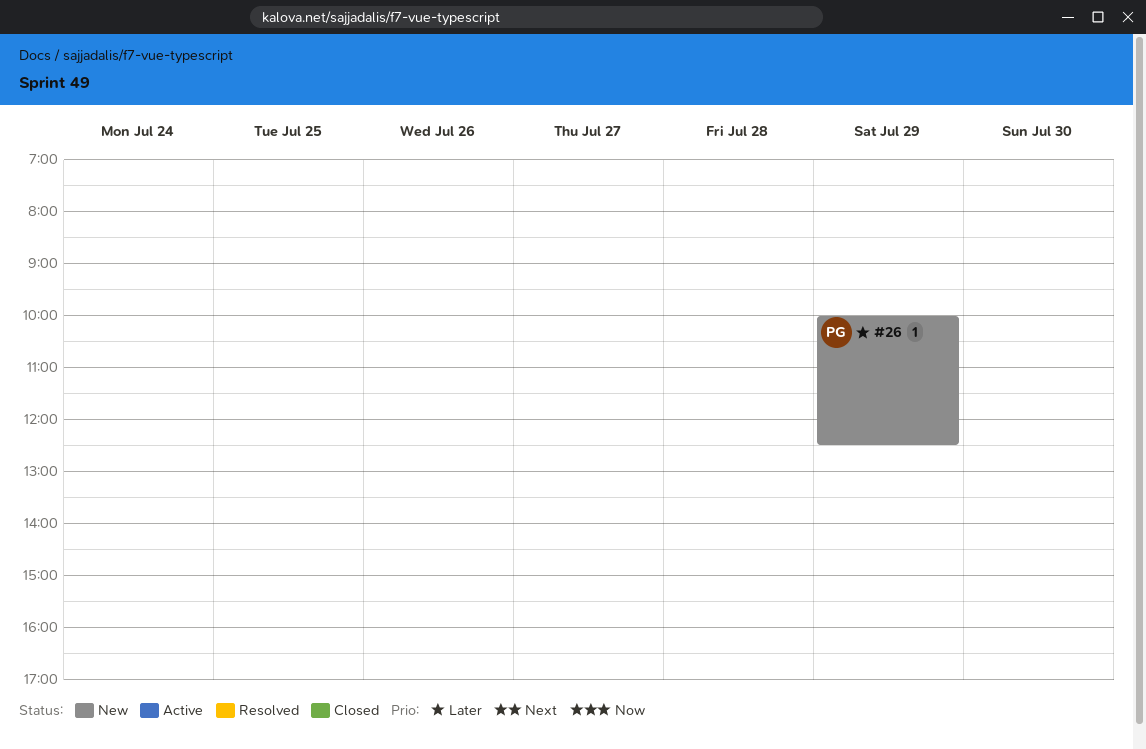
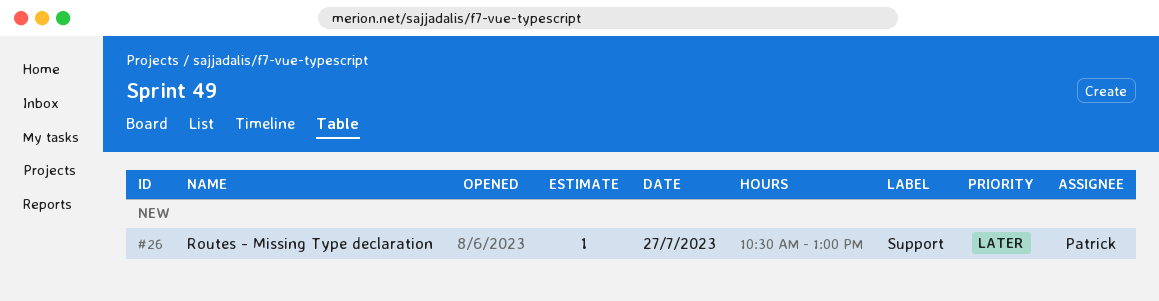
#26, day: Jul 29 -> Jul 27
#26, begins: 10:00 -> 10:30
#26, ends: 12:30 -> 13:00

